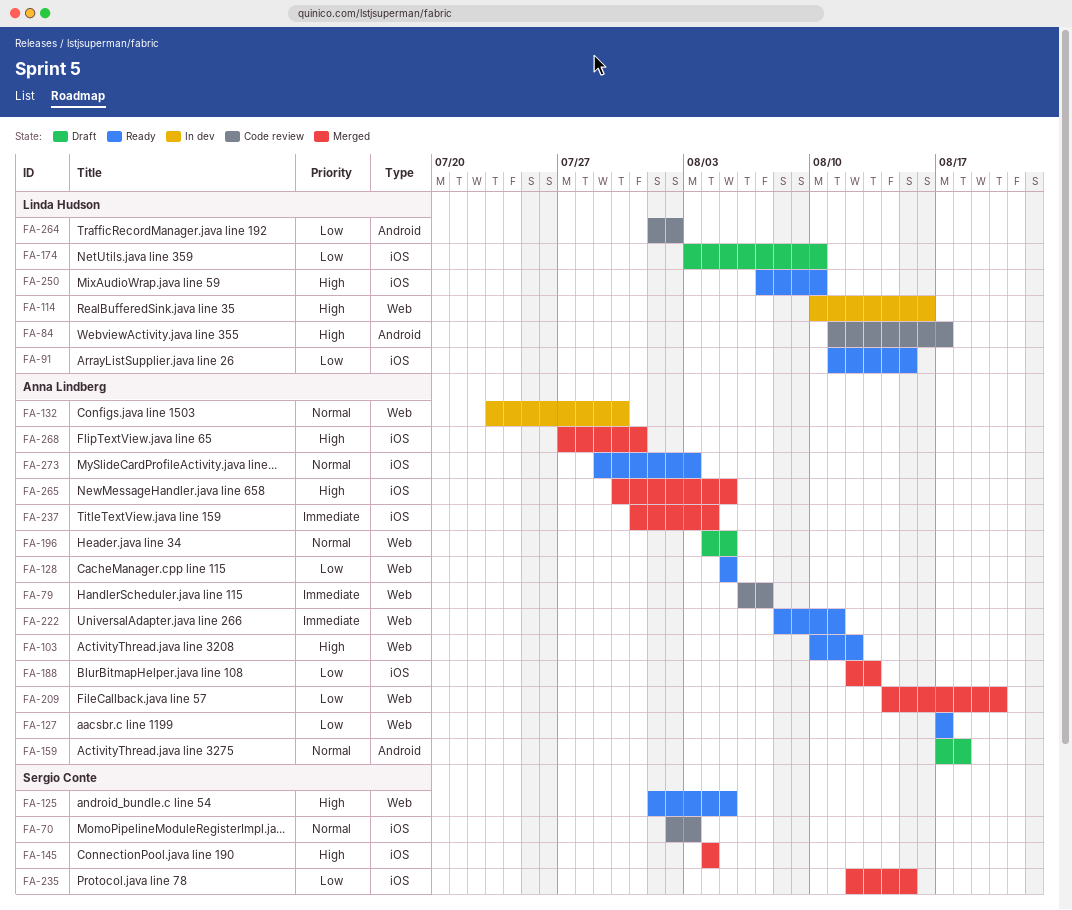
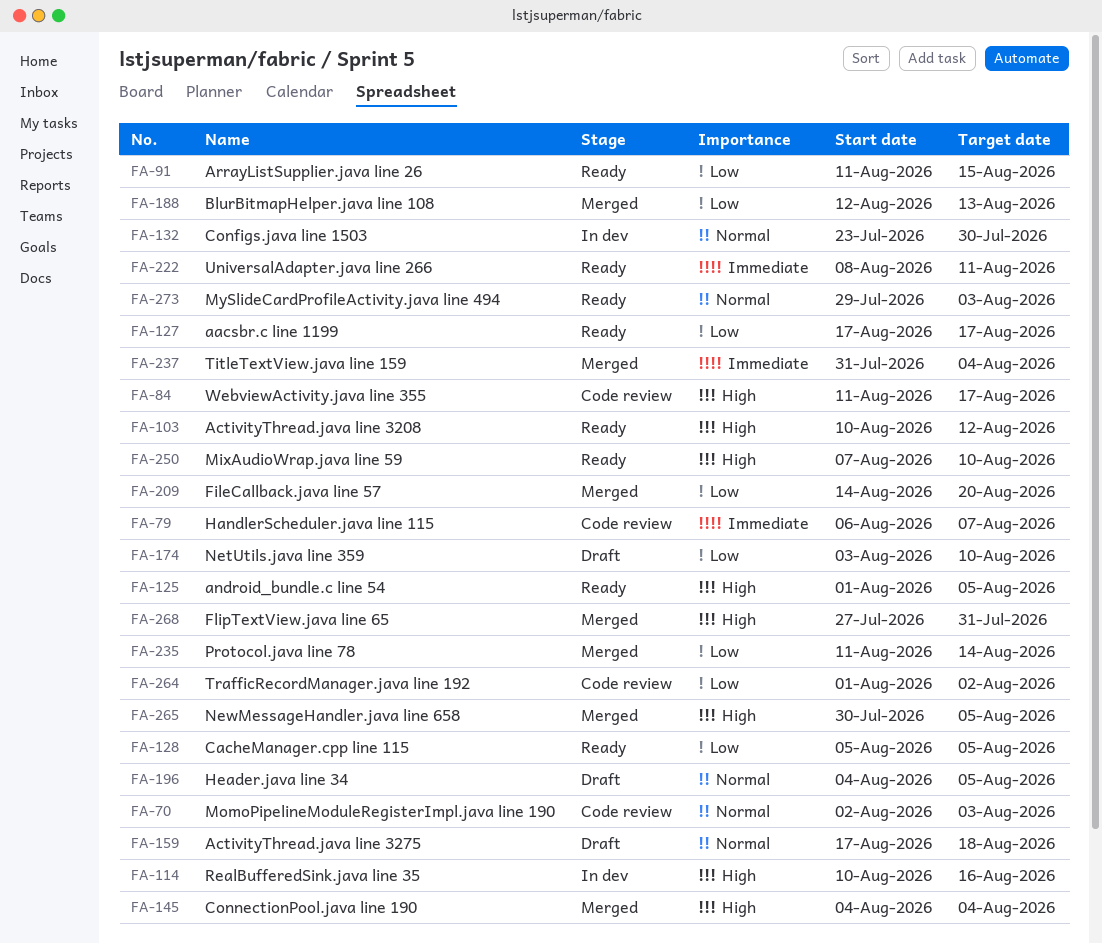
FA-235, start: Aug 12 -> Aug 11
FA-235, due: Aug 15 -> Aug 14

